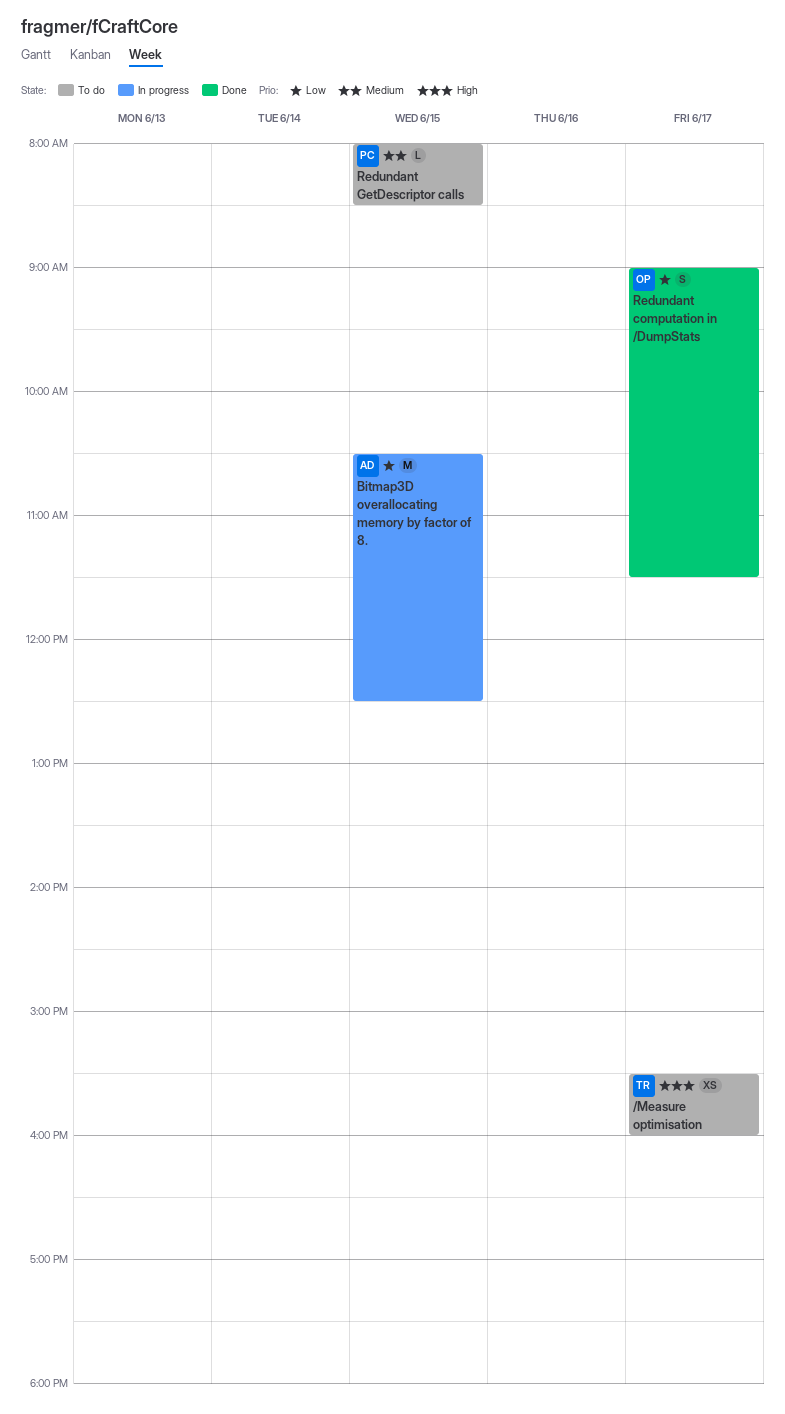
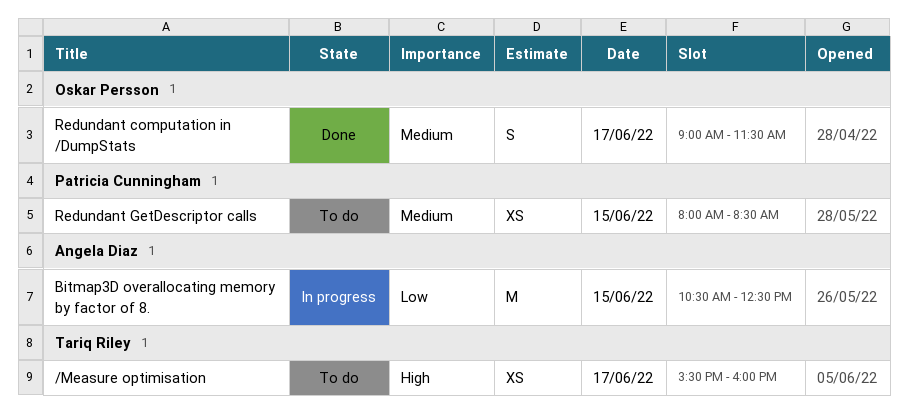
Redundant computation in /DumpStats, priority: Low -> Medium
Redundant GetDescriptor calls, estimate: L -> XS

